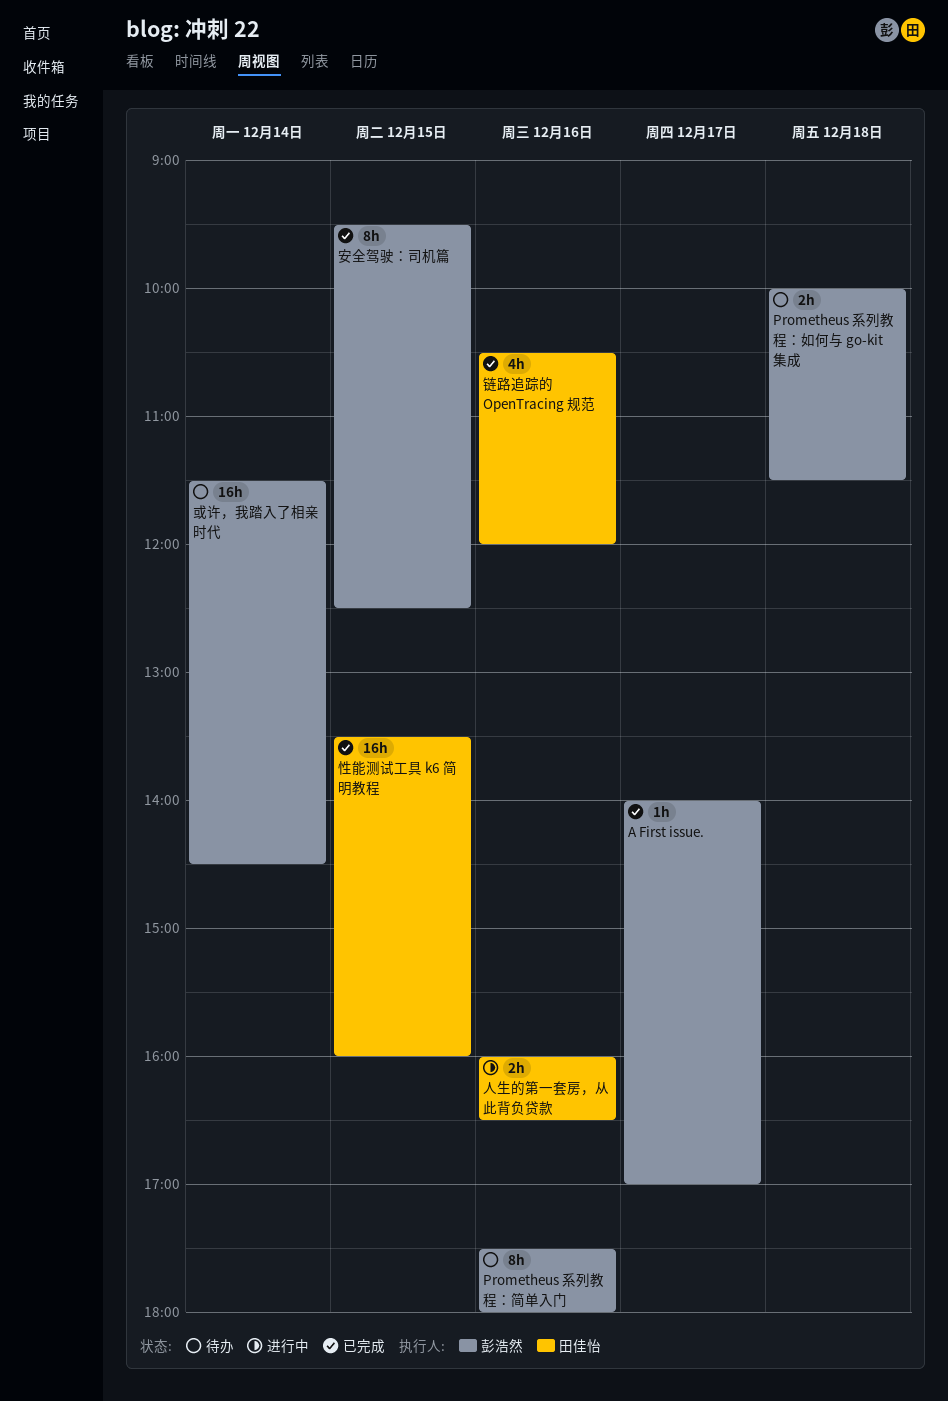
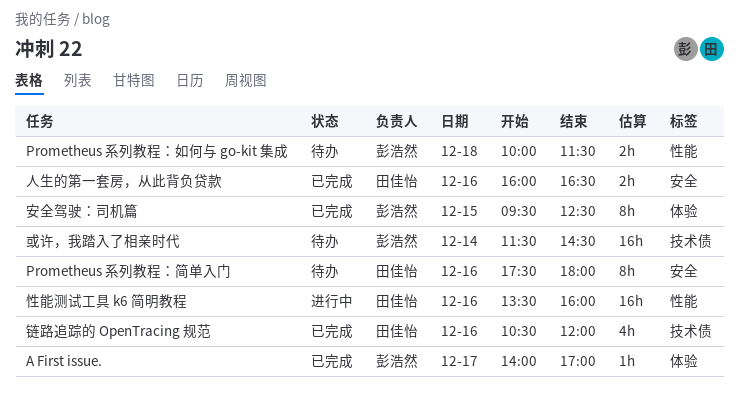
Prometheus 系列教程：简单入门, owner: 彭浩然 -> 田佳怡
人生的第一套房，从此背负贷款, status: 进行中 -> 已完成
性能测试工具 k6 简明教程, status: 已完成 -> 进行中
性能测试工具 k6 简明教程, day: Dec 15 -> Dec 16

